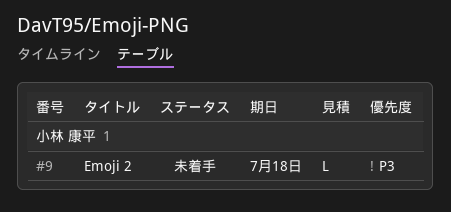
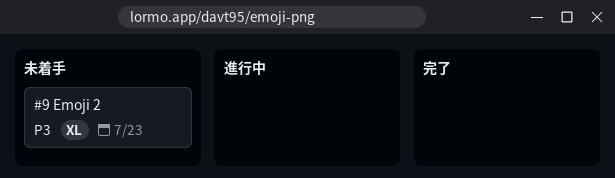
#9, estimate: L -> XL
#9, due: Jul 18 -> Jul 23

